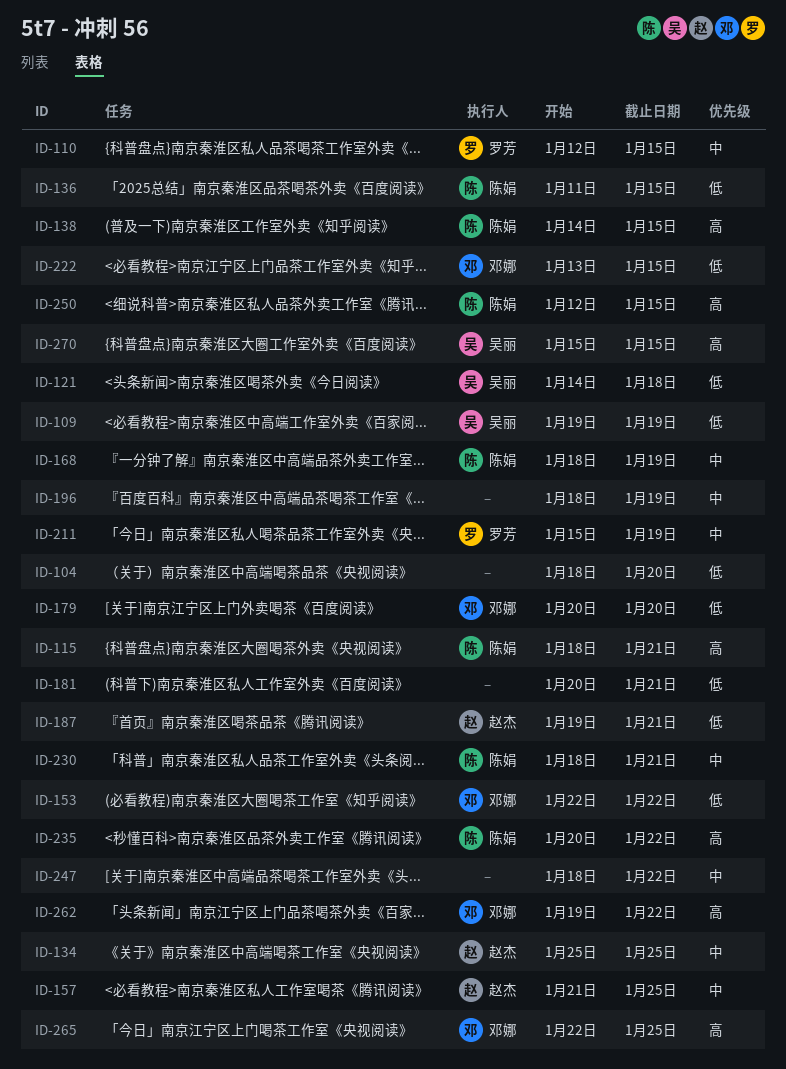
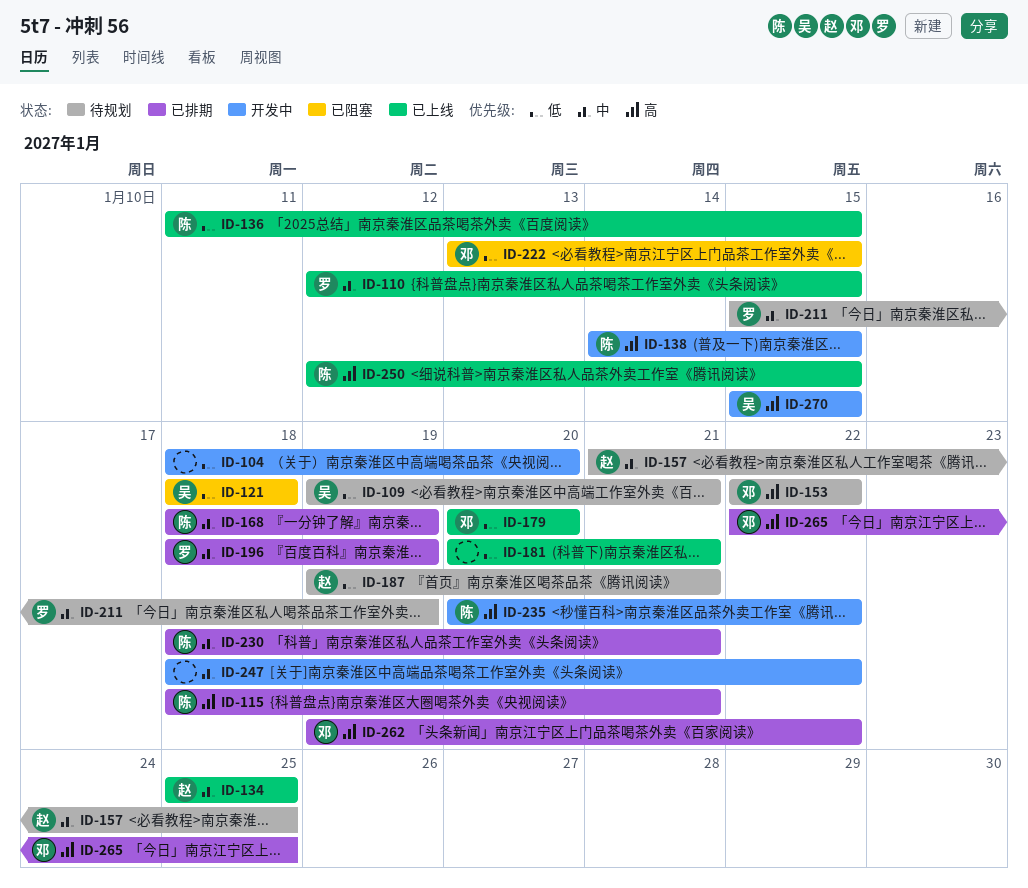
ID-109, due: Jan 19 -> Jan 21
ID-121, start: Jan 14 -> Jan 18
ID-153, priority: 低 -> 高
ID-196, owner: none -> 罗芳

